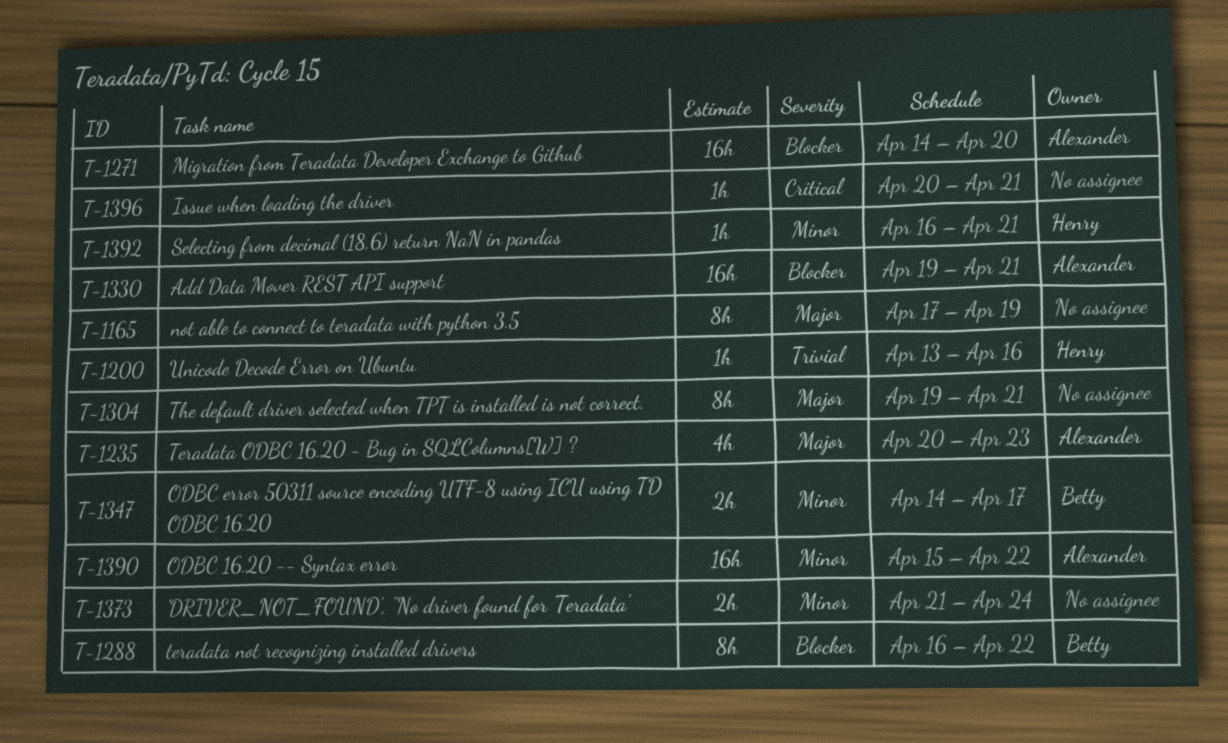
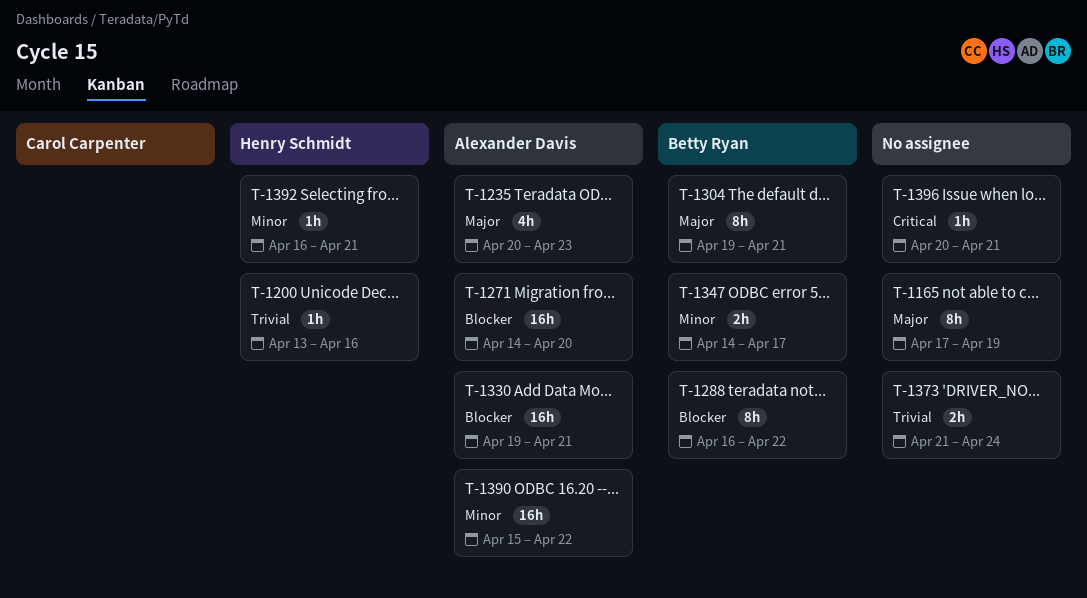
T-1304, owner: none -> Betty Ryan
T-1373, priority: Minor -> Trivial

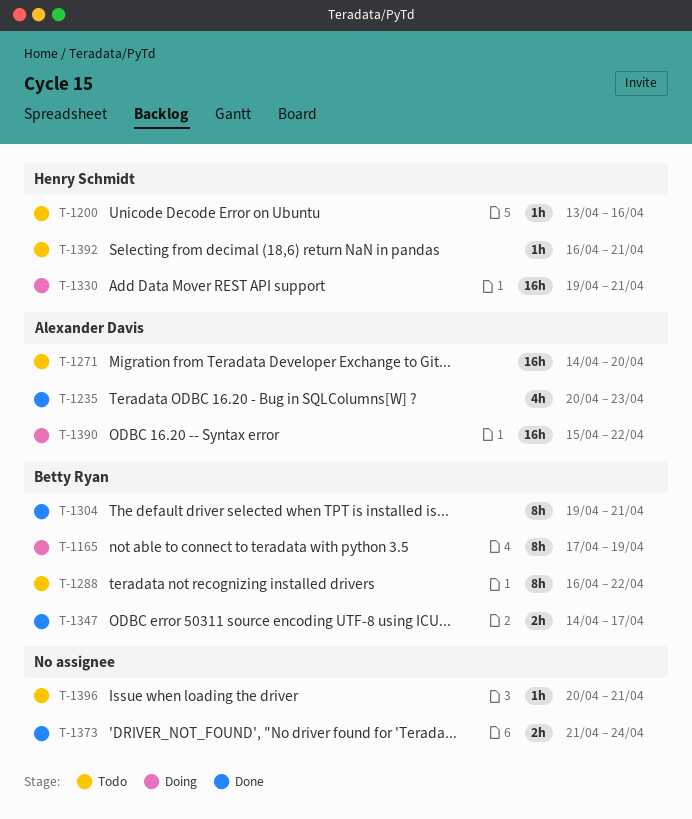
T-1165, owner: none -> Betty Ryan
T-1330, owner: Alexander Davis -> Henry Schmidt

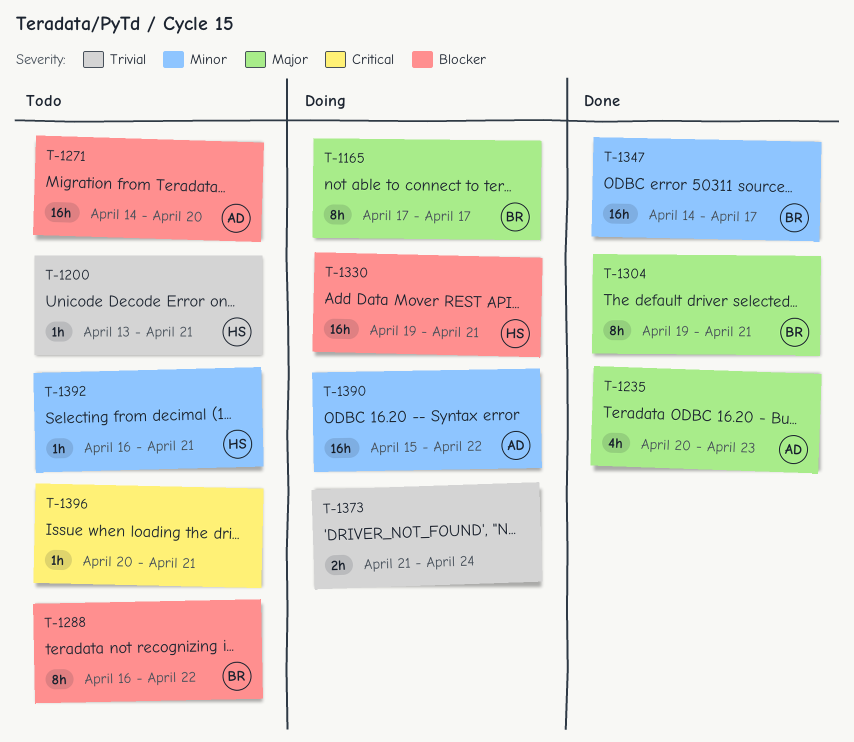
T-1165, due: Apr 19 -> Apr 17
T-1200, due: Apr 16 -> Apr 21
T-1347, estimate: 2h -> 16h
T-1373, status: Done -> Doing

